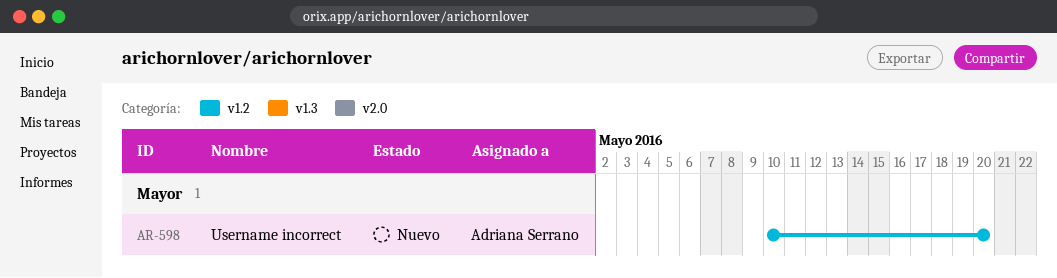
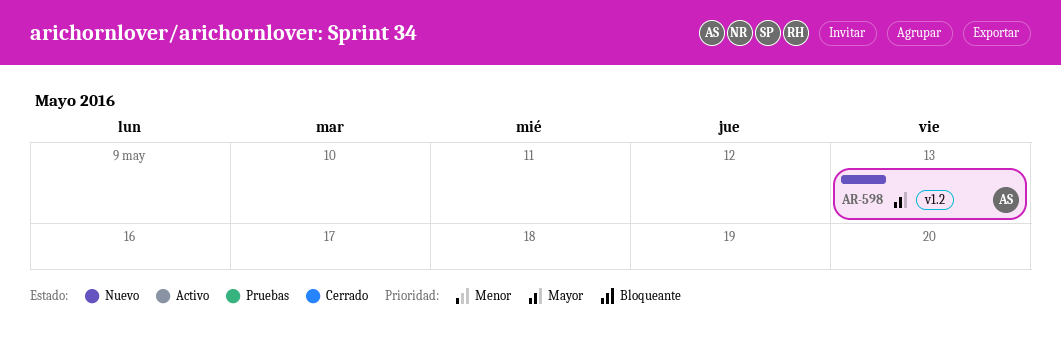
AR-598, due: May 20 -> May 13

